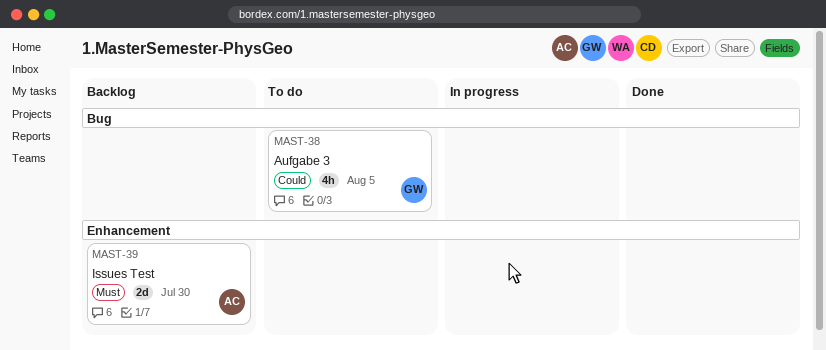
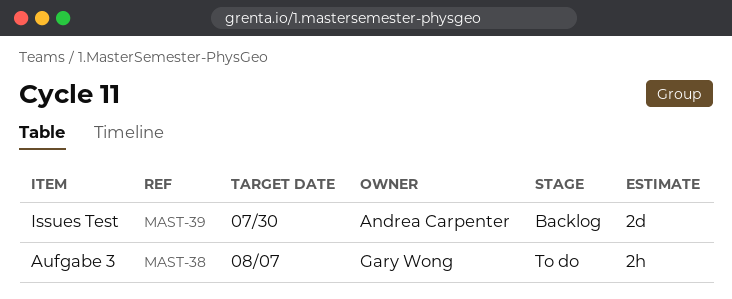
MAST-38, estimate: 4h -> 2h
MAST-38, due: Aug 5 -> Aug 7

